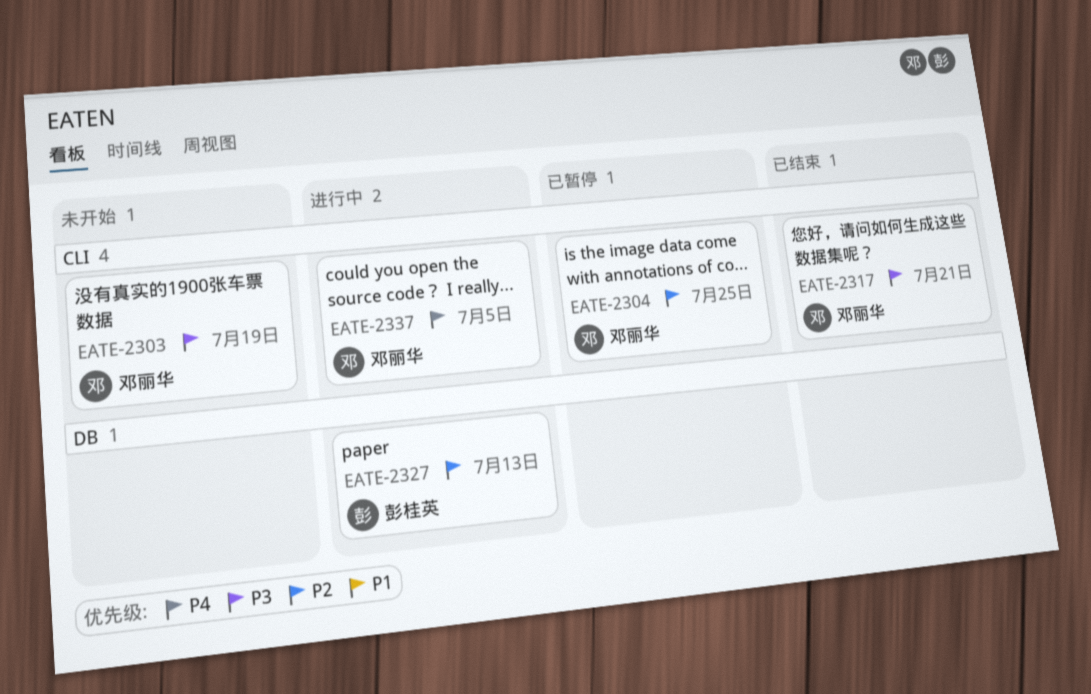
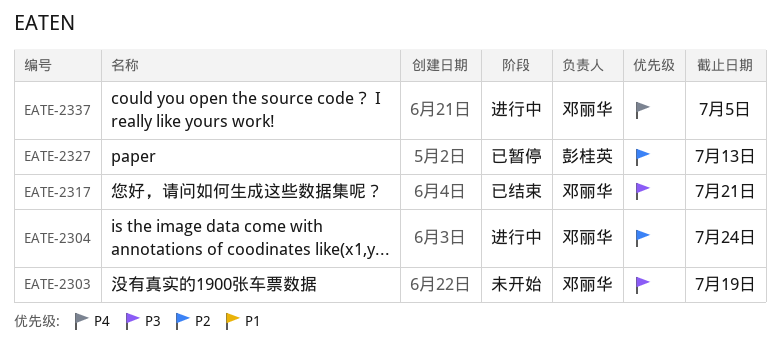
EATE-2304, status: 已暂停 -> 进行中
EATE-2304, due: Jul 25 -> Jul 24
EATE-2327, status: 进行中 -> 已暂停

